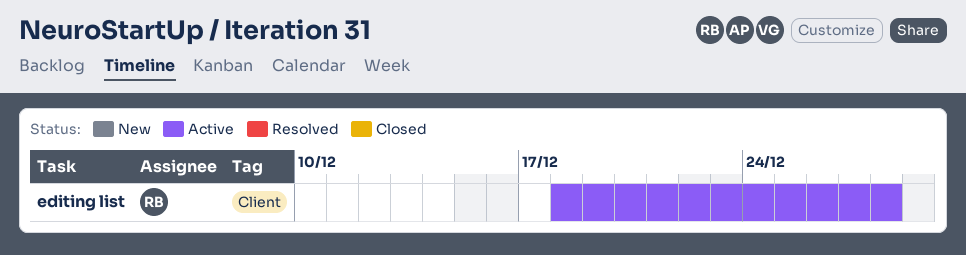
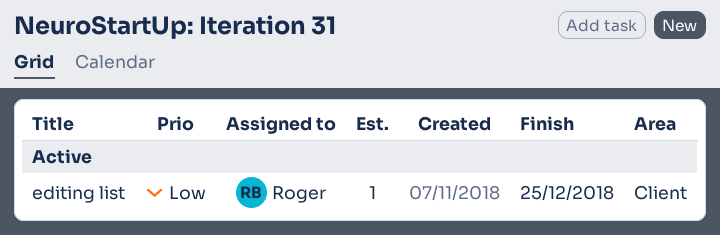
editing list, due: Dec 28 -> Dec 25

